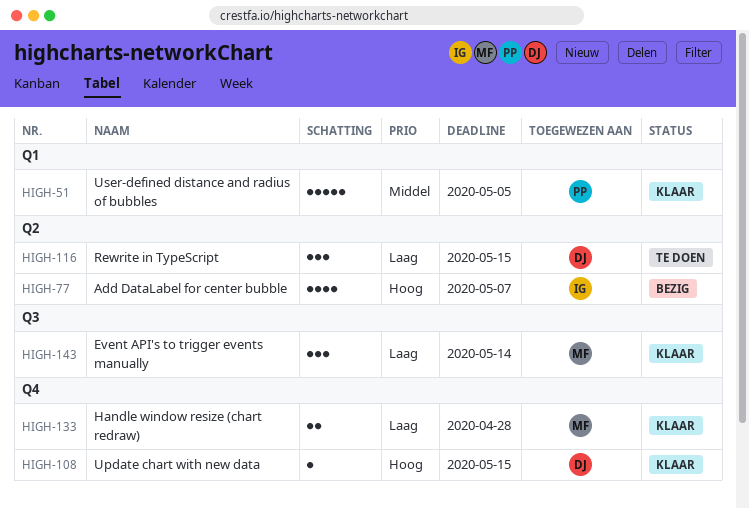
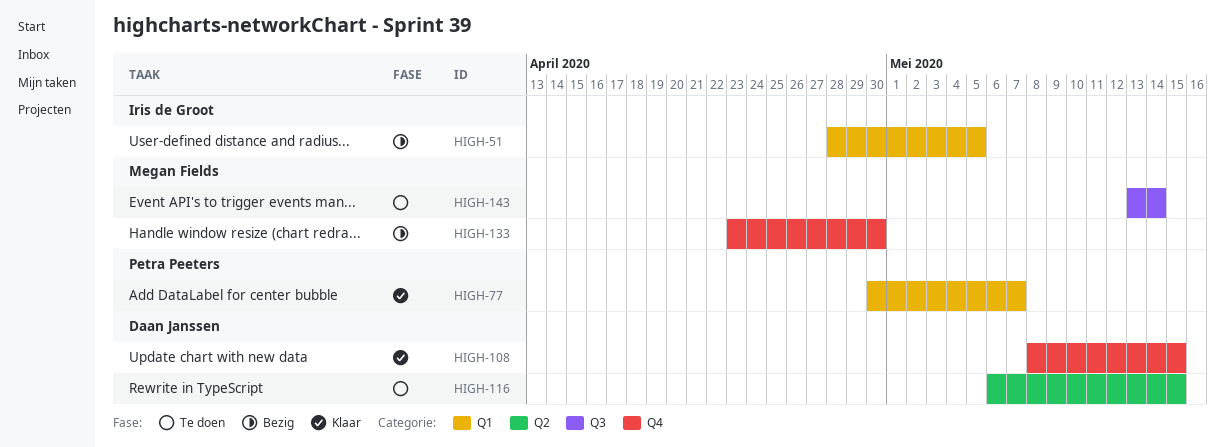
HIGH-51, status: Klaar -> Bezig
HIGH-51, owner: Petra Peeters -> Iris de Groot
HIGH-77, status: Bezig -> Klaar
HIGH-77, owner: Iris de Groot -> Petra Peeters
HIGH-77, label: Q2 -> Q1
HIGH-133, status: Klaar -> Bezig
HIGH-133, due: Apr 28 -> Apr 30
HIGH-143, status: Klaar -> Te doen

